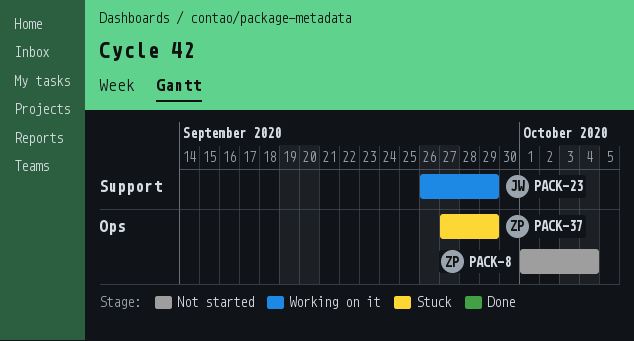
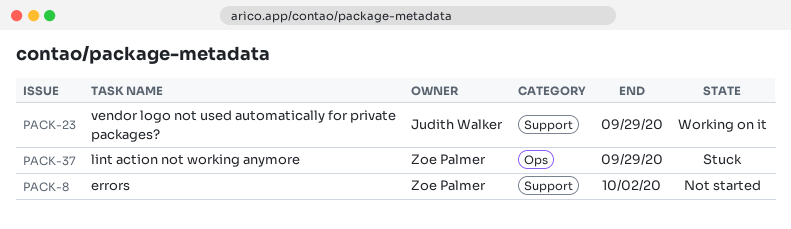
PACK-8, label: Ops -> Support
PACK-8, due: Oct 4 -> Oct 2

